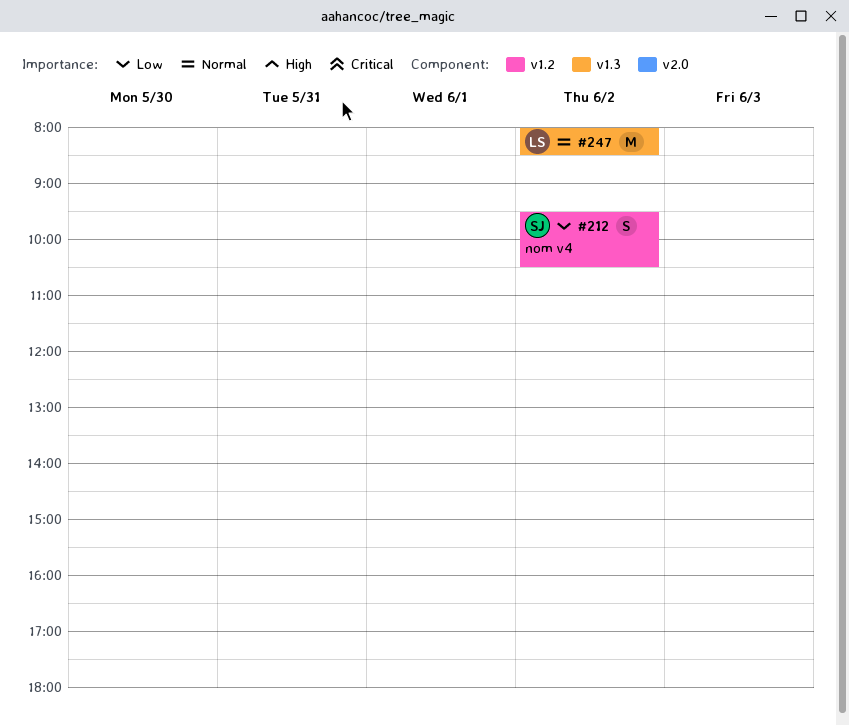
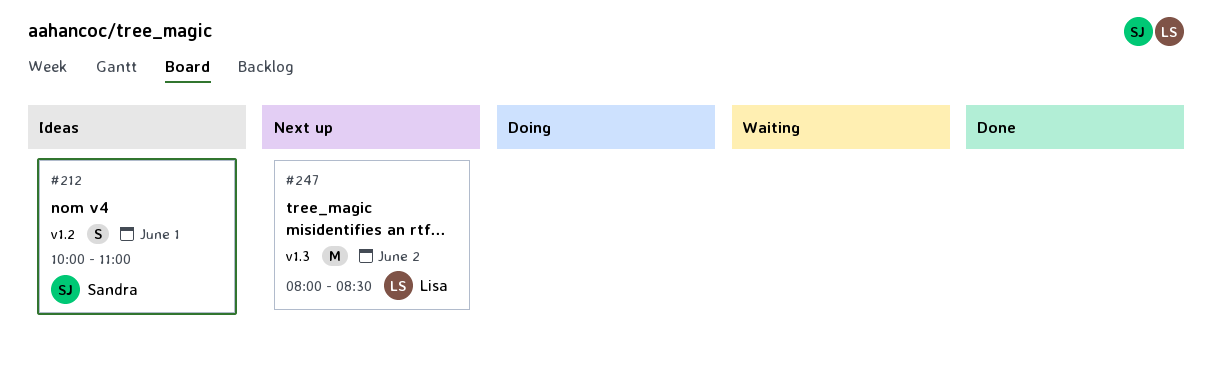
#212, day: Jun 2 -> Jun 1
#212, begins: 09:30 -> 10:00
#212, ends: 10:30 -> 11:00

